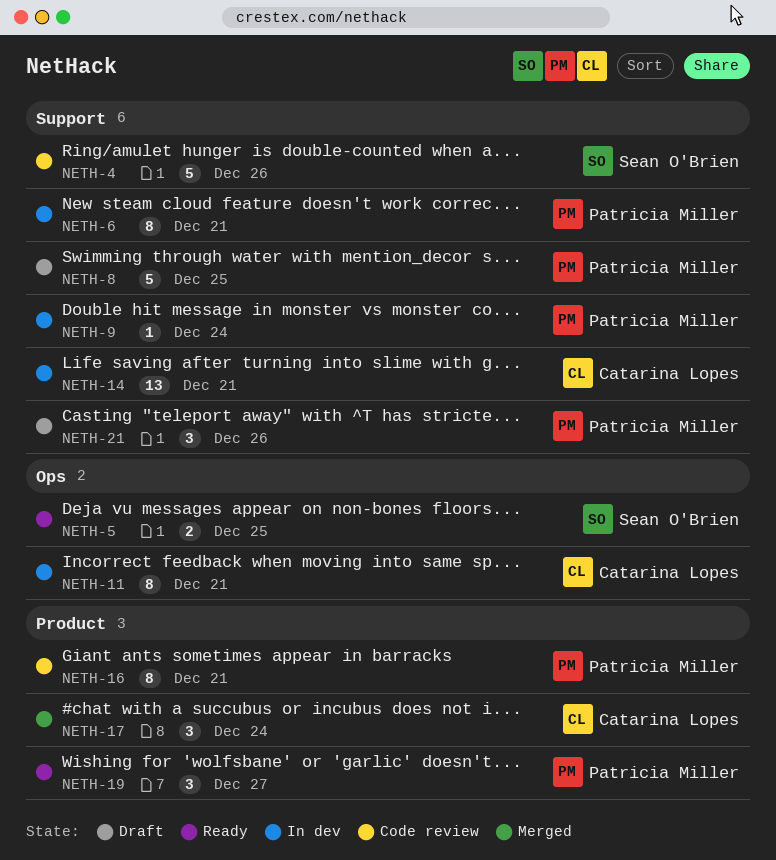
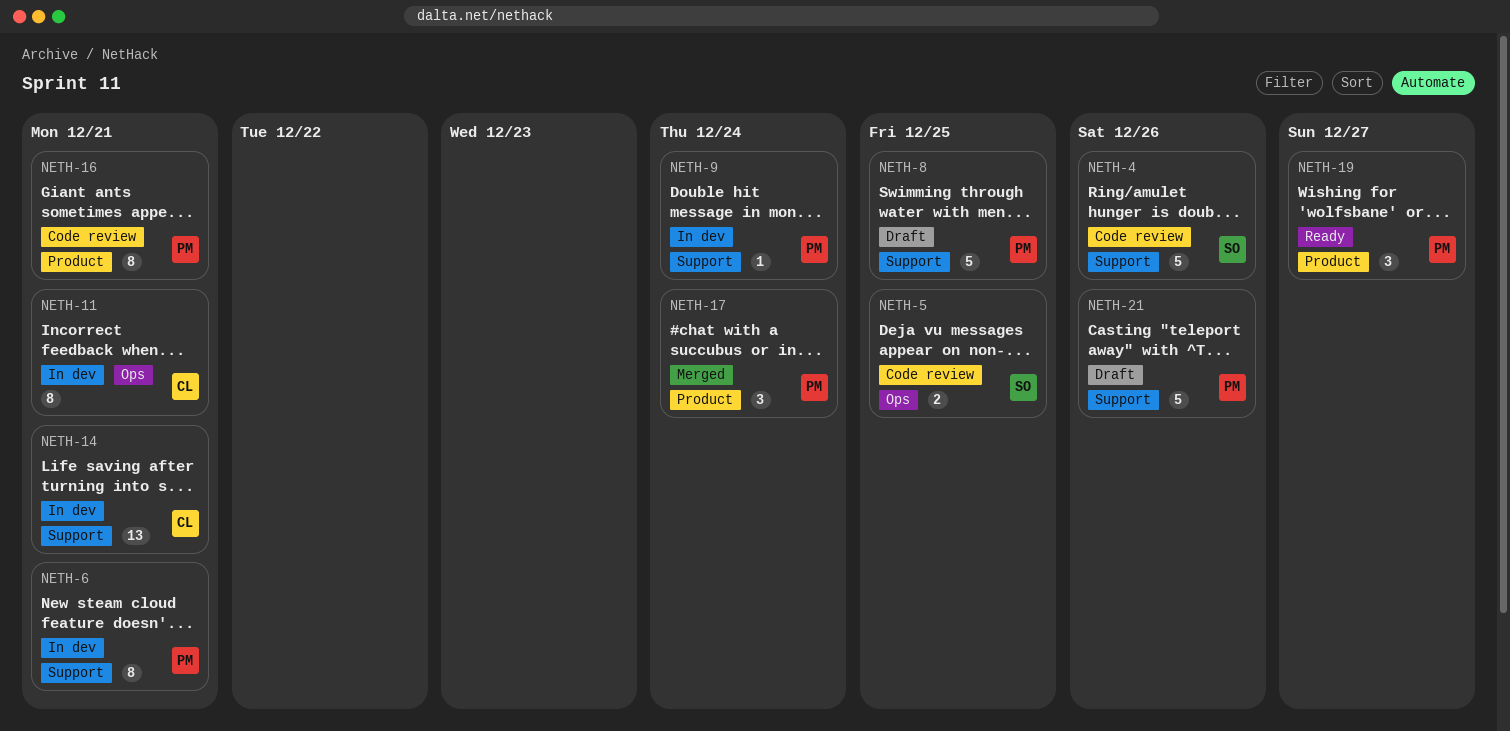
NETH-5, status: Ready -> Code review
NETH-17, owner: Catarina Lopes -> Patricia Miller
NETH-21, estimate: 3 -> 5

